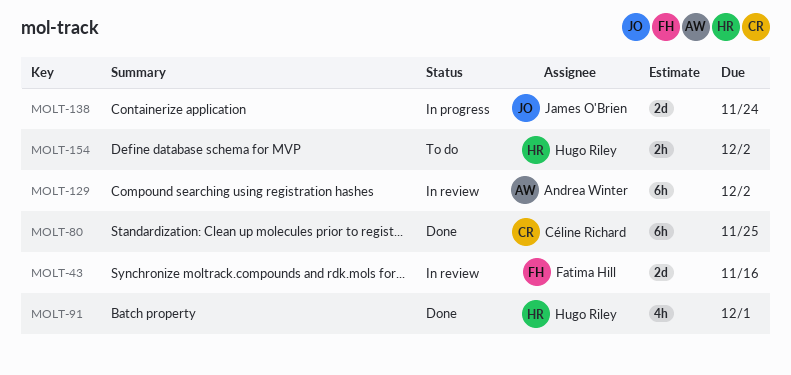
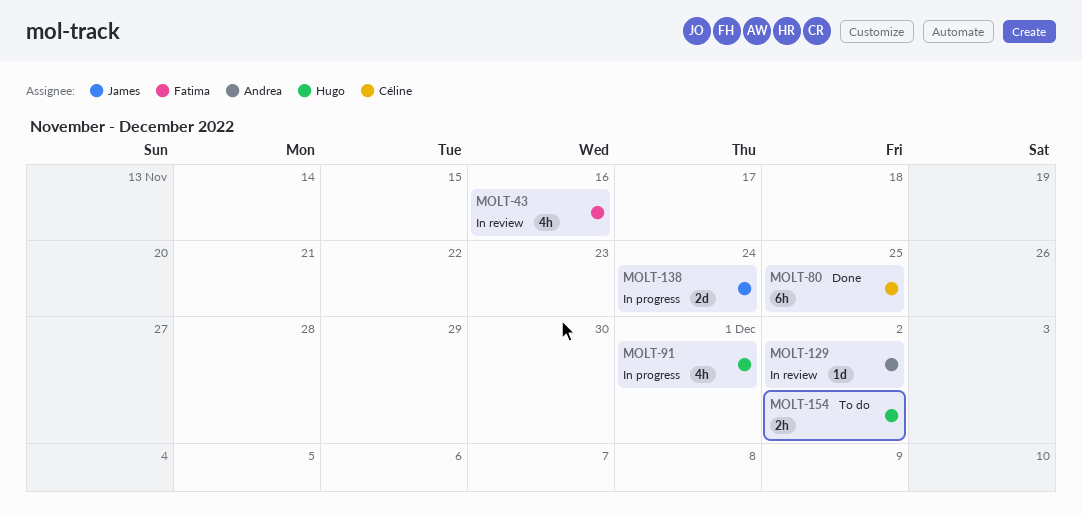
MOLT-43, estimate: 2d -> 4h
MOLT-91, status: Done -> In progress
MOLT-129, estimate: 6h -> 1d

